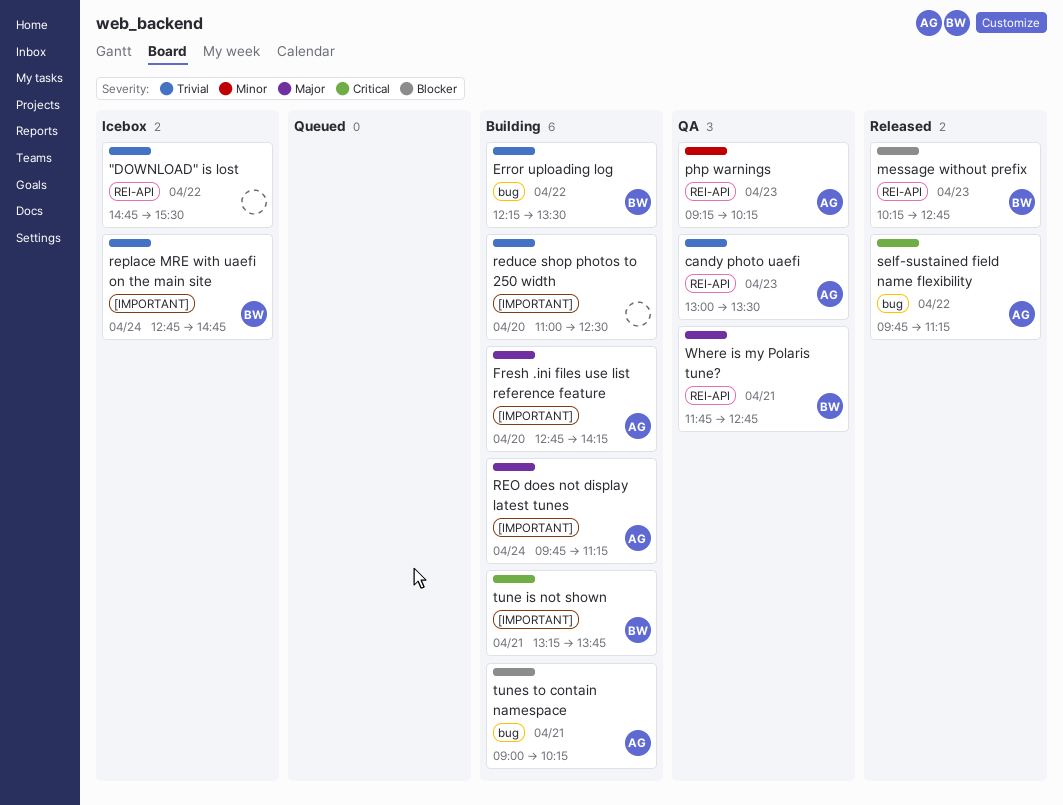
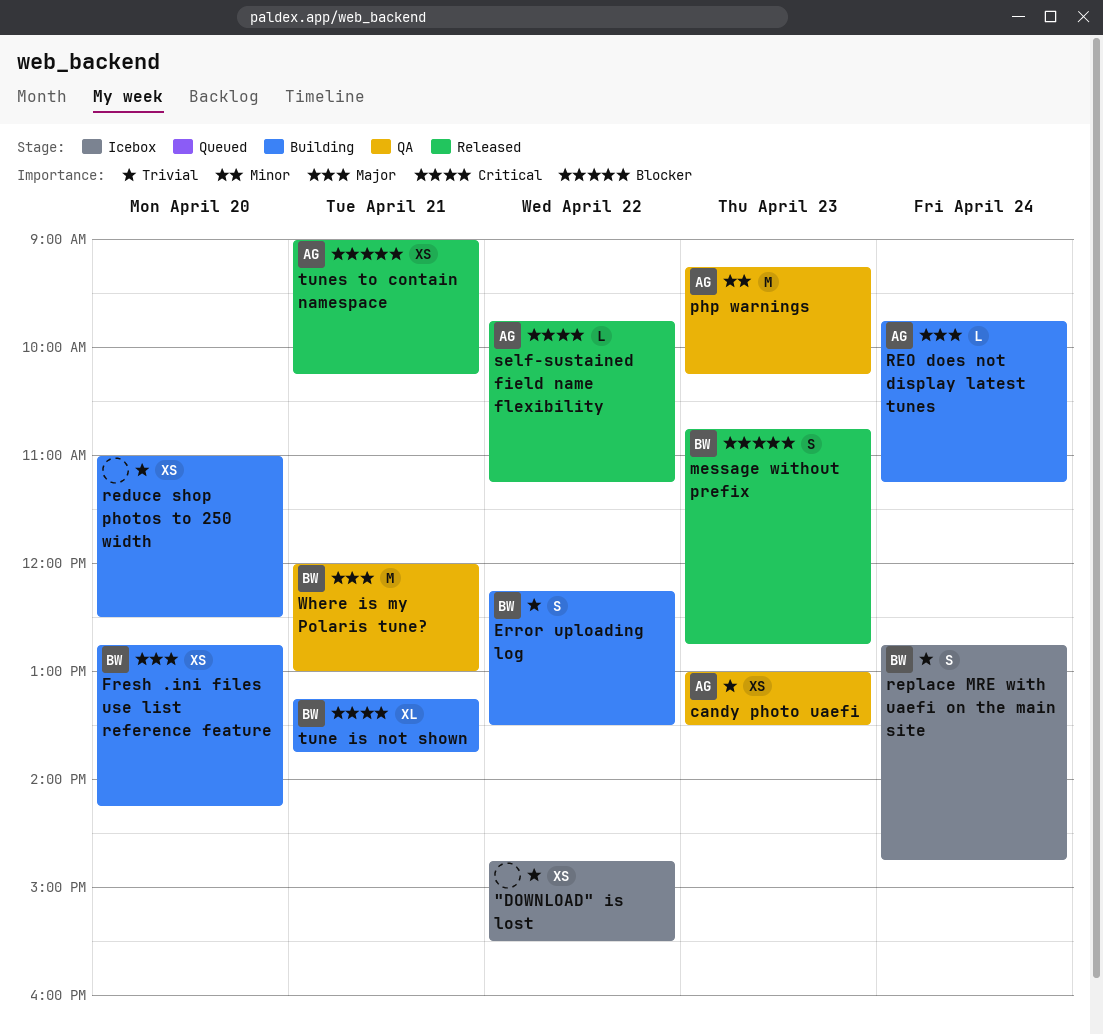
Fresh .ini files use list reference feature, owner: AG -> BW
message without prefix, begins: 10:15 -> 10:45
tunes to contain namespace, status: Building -> Released
Where is my Polaris tune?, begins: 11:45 -> 12:00
Where is my Polaris tune?, ends: 12:45 -> 13:00

